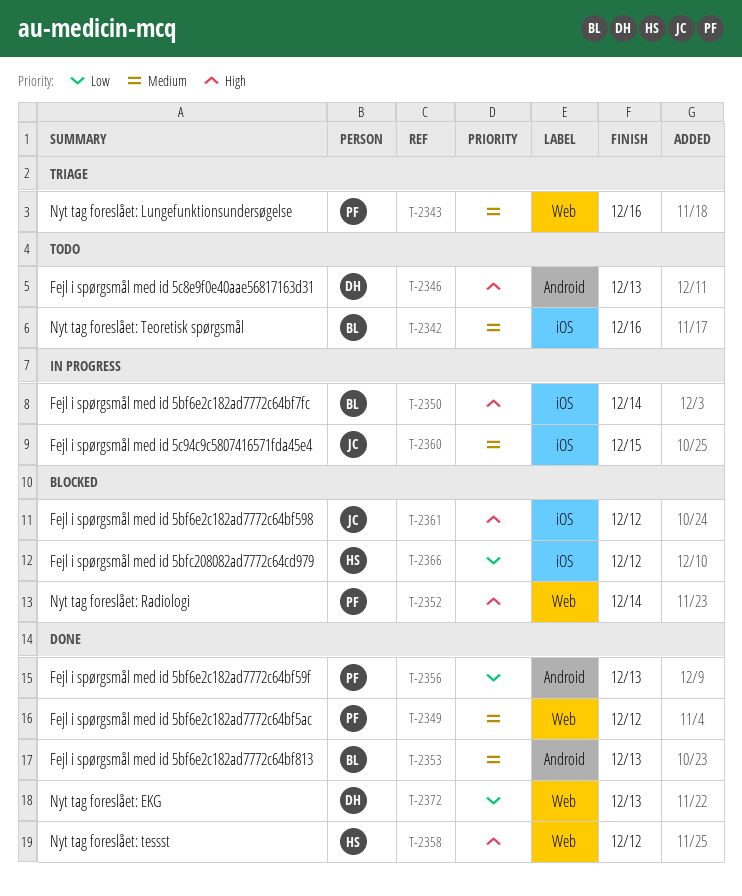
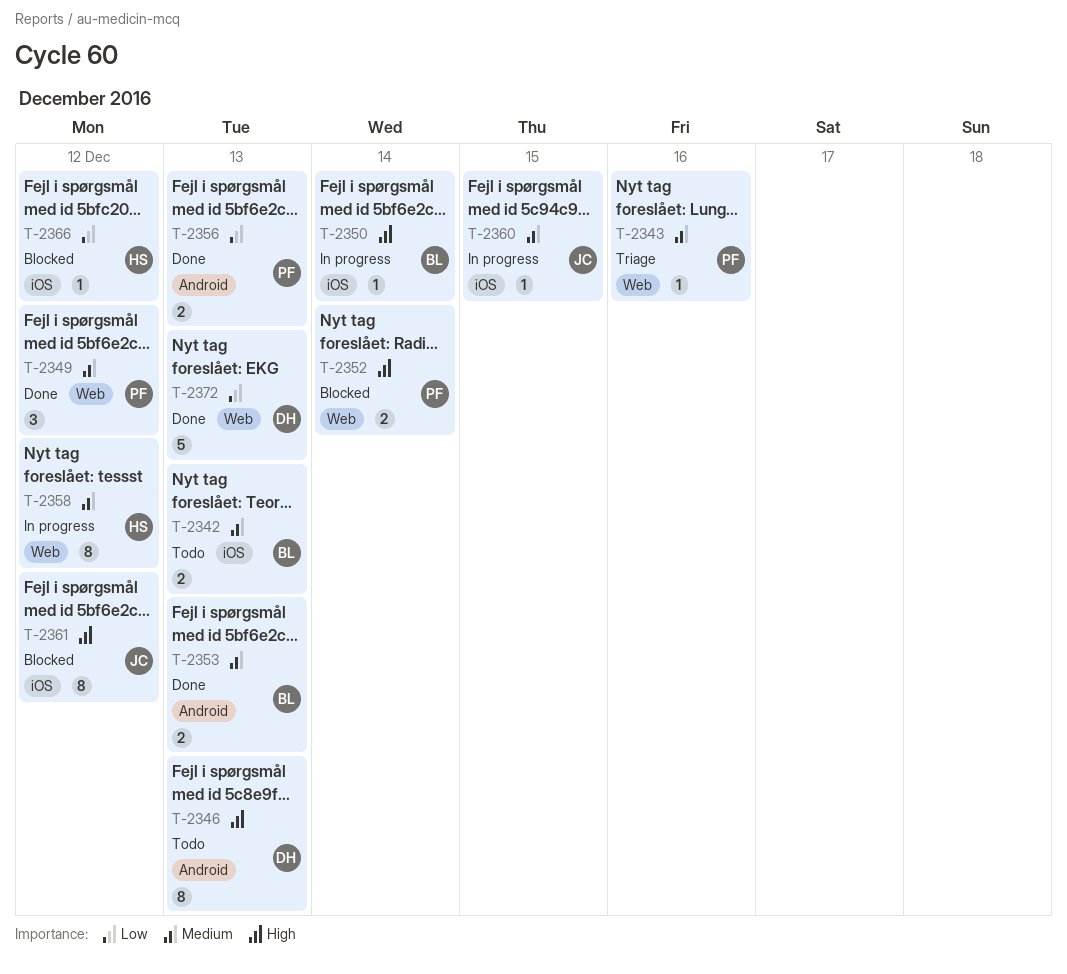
T-2342, due: Dec 16 -> Dec 13
T-2358, status: Done -> In progress
T-2358, priority: High -> Medium

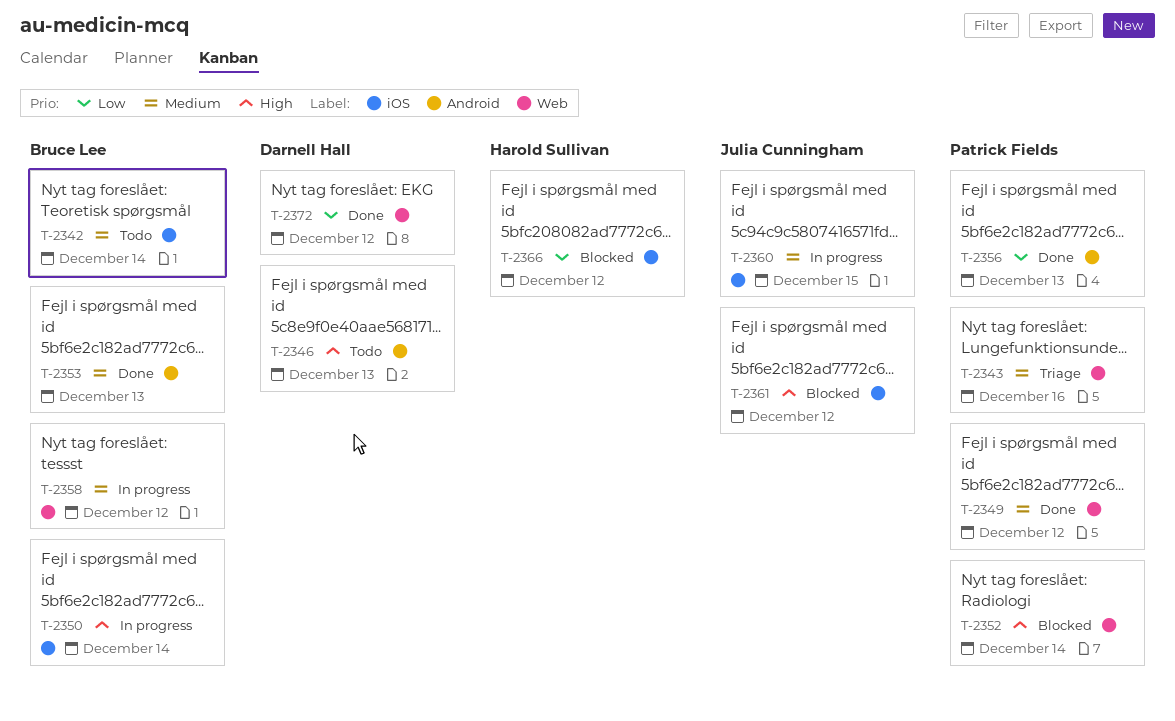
T-2342, due: Dec 13 -> Dec 14
T-2358, owner: Harold Sullivan -> Bruce Lee
T-2372, due: Dec 13 -> Dec 12

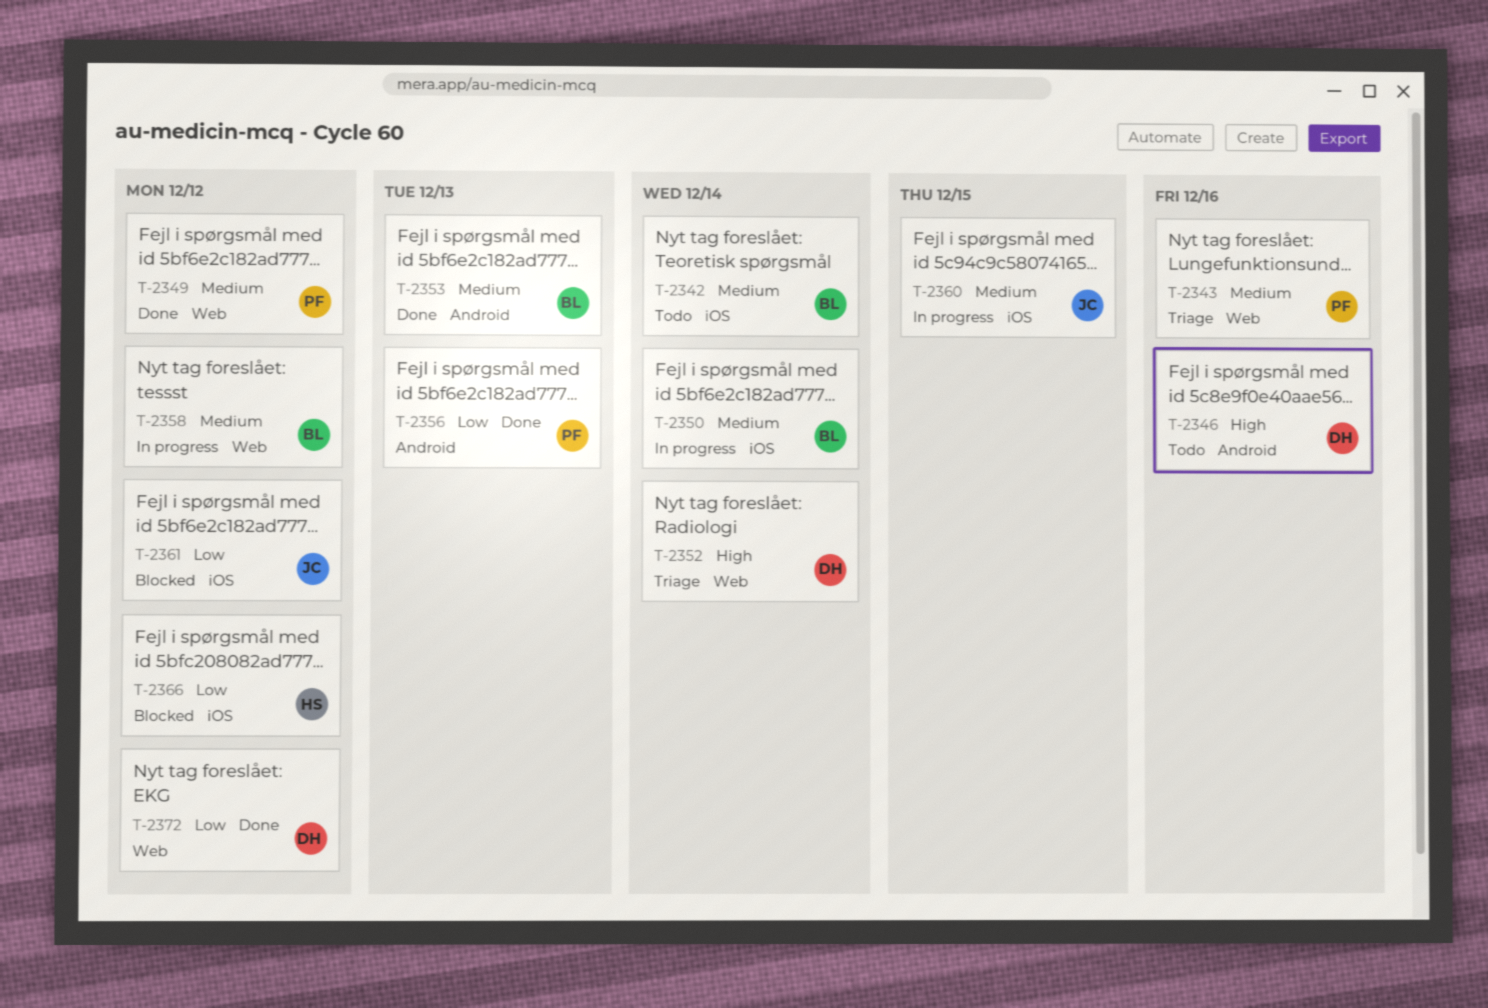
T-2346, due: Dec 13 -> Dec 16
T-2350, priority: High -> Medium
T-2352, status: Blocked -> Triage
T-2352, owner: Patrick Fields -> Darnell Hall
T-2361, priority: High -> Low

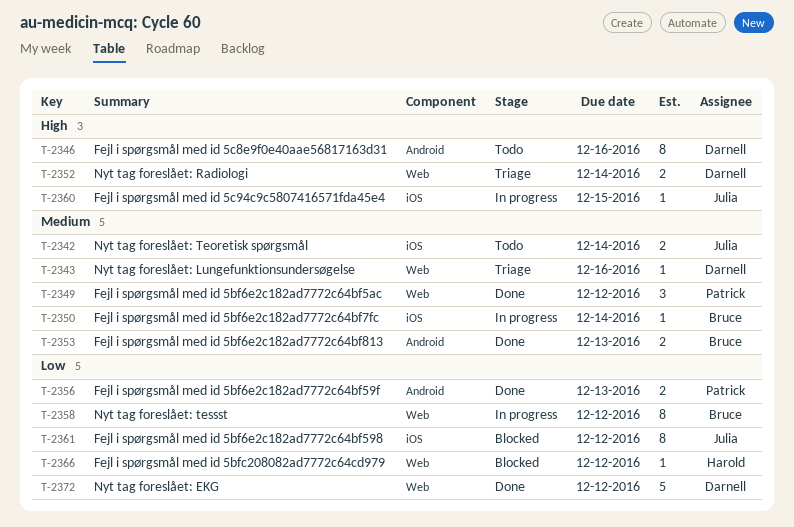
T-2342, owner: Bruce -> Julia
T-2343, owner: Patrick -> Darnell
T-2358, priority: Medium -> Low
T-2360, priority: Medium -> High
T-2366, label: iOS -> Web

